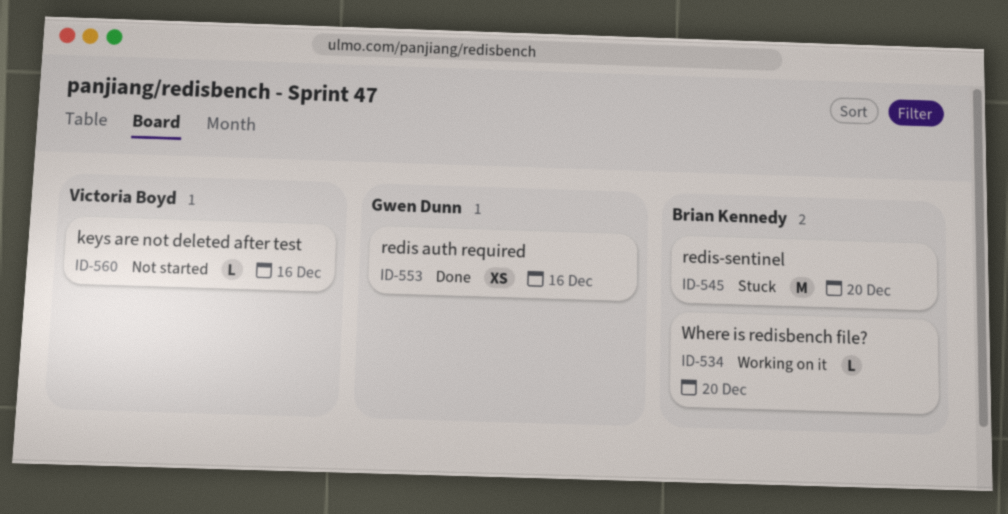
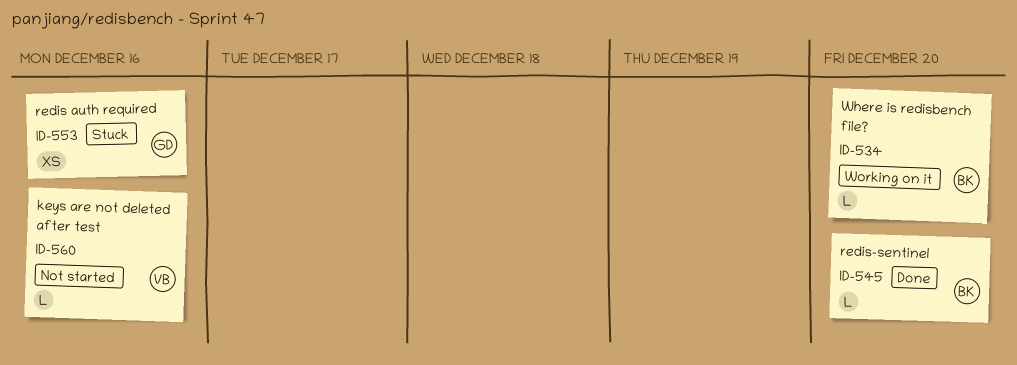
ID-545, status: Stuck -> Done
ID-545, estimate: M -> L
ID-553, status: Done -> Stuck

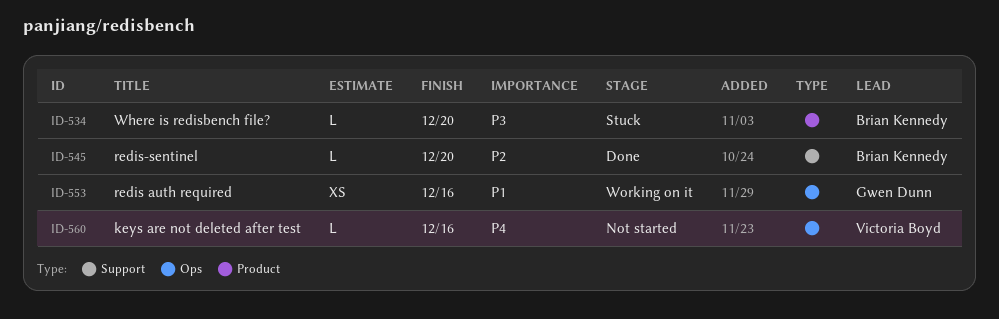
ID-534, status: Working on it -> Stuck
ID-553, status: Stuck -> Working on it

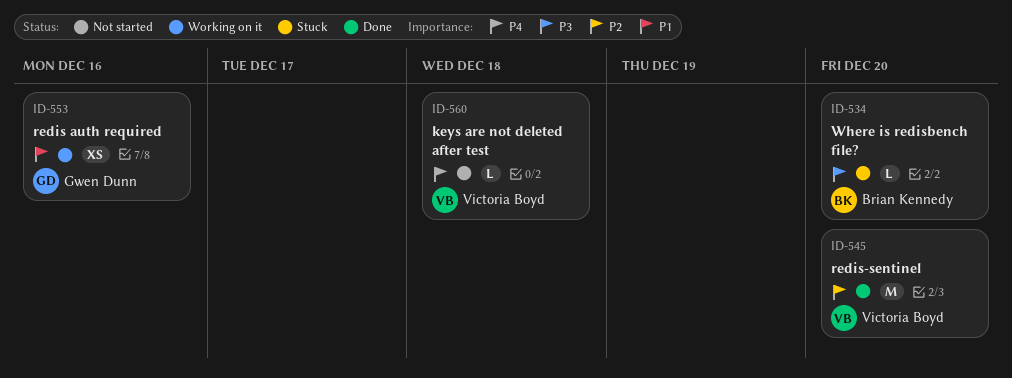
ID-545, owner: Brian Kennedy -> Victoria Boyd
ID-545, estimate: L -> M
ID-560, due: Dec 16 -> Dec 18

